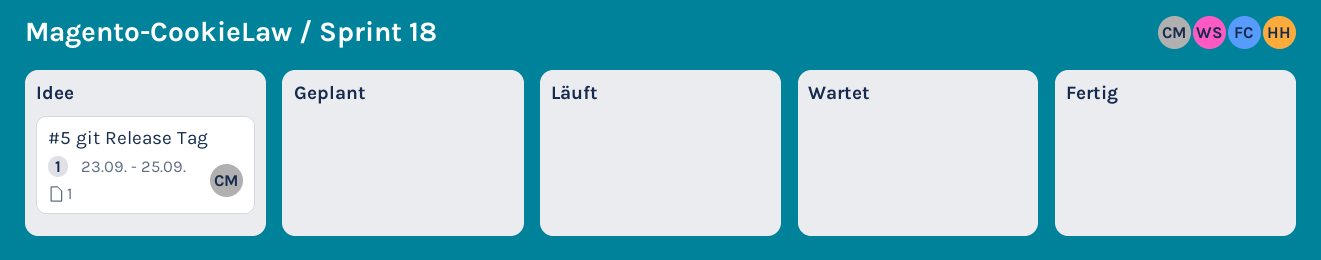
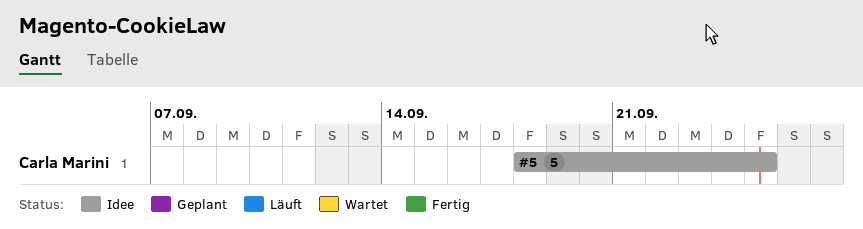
#5, estimate: 1 -> 5
#5, start: Sep 23 -> Sep 18

